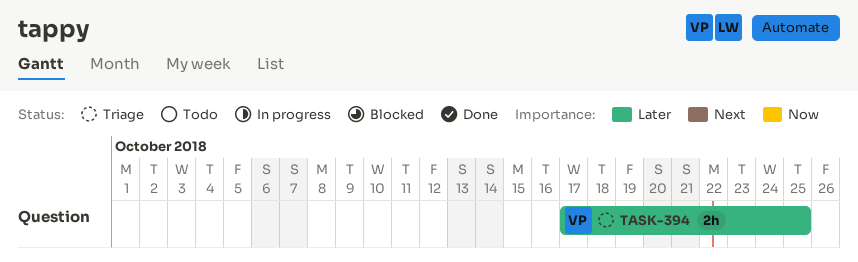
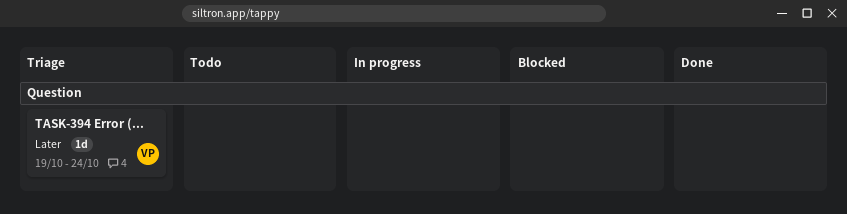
TASK-394, estimate: 2h -> 1d
TASK-394, start: Oct 17 -> Oct 19
TASK-394, due: Oct 25 -> Oct 24

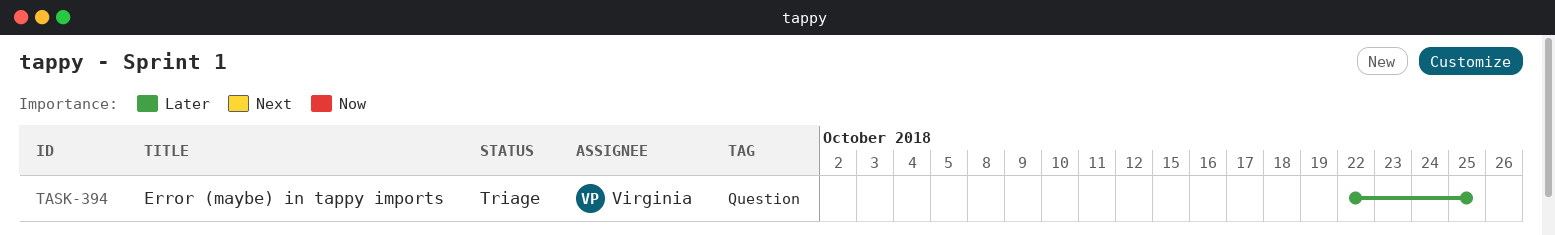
TASK-394, start: Oct 19 -> Oct 22
TASK-394, due: Oct 24 -> Oct 25

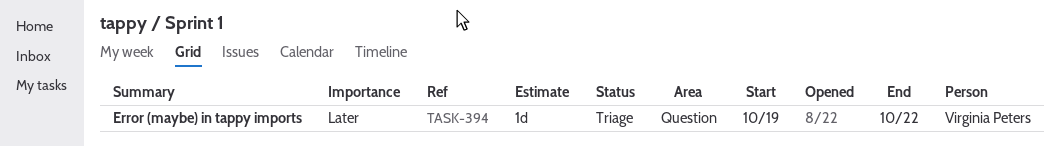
TASK-394, start: Oct 22 -> Oct 19
TASK-394, due: Oct 25 -> Oct 22

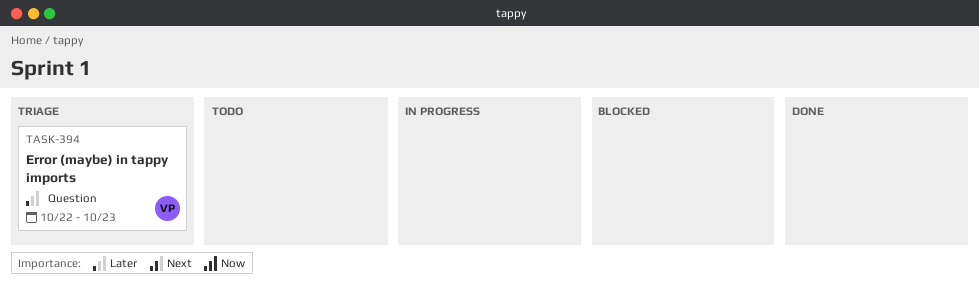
TASK-394, start: Oct 19 -> Oct 22
TASK-394, due: Oct 22 -> Oct 23

